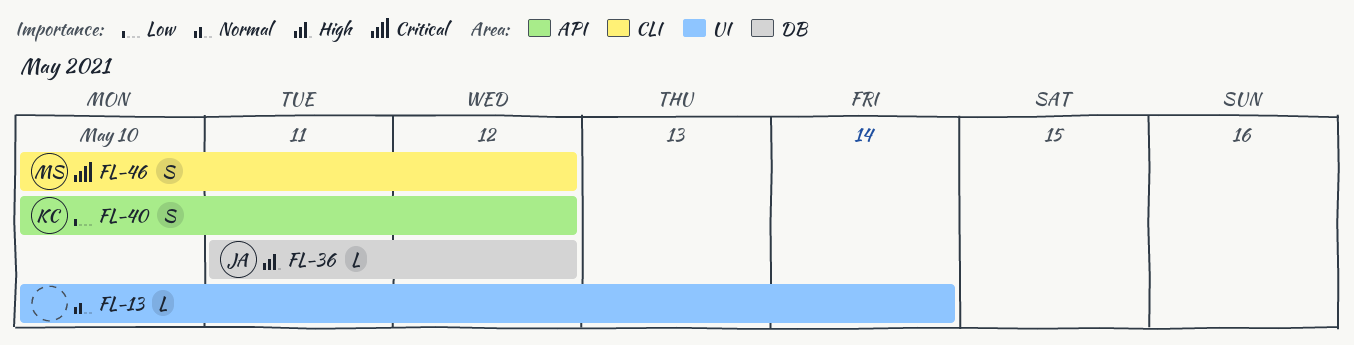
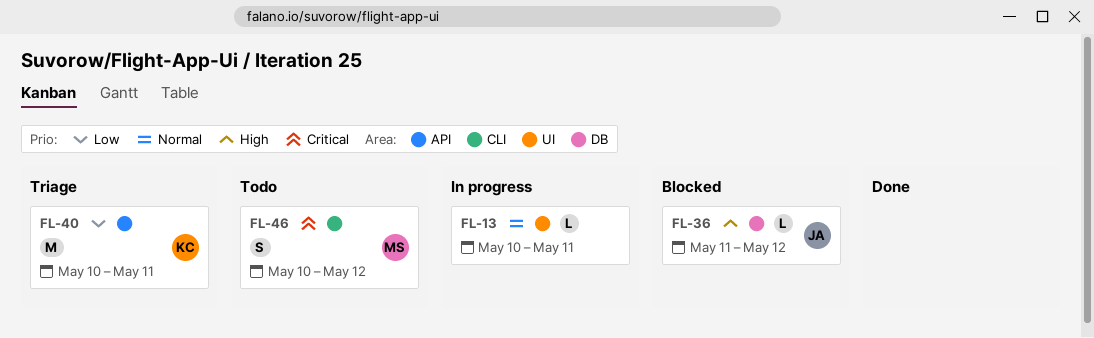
FL-13, due: May 14 -> May 11
FL-40, estimate: S -> M
FL-40, due: May 12 -> May 11

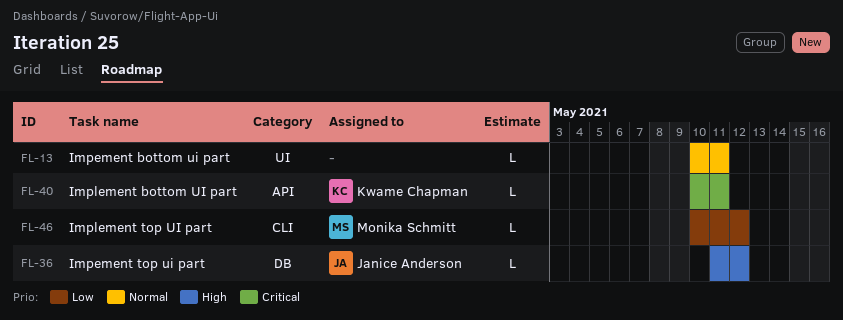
FL-40, priority: Low -> Critical
FL-40, estimate: M -> L
FL-46, priority: Critical -> Low
FL-46, estimate: S -> L

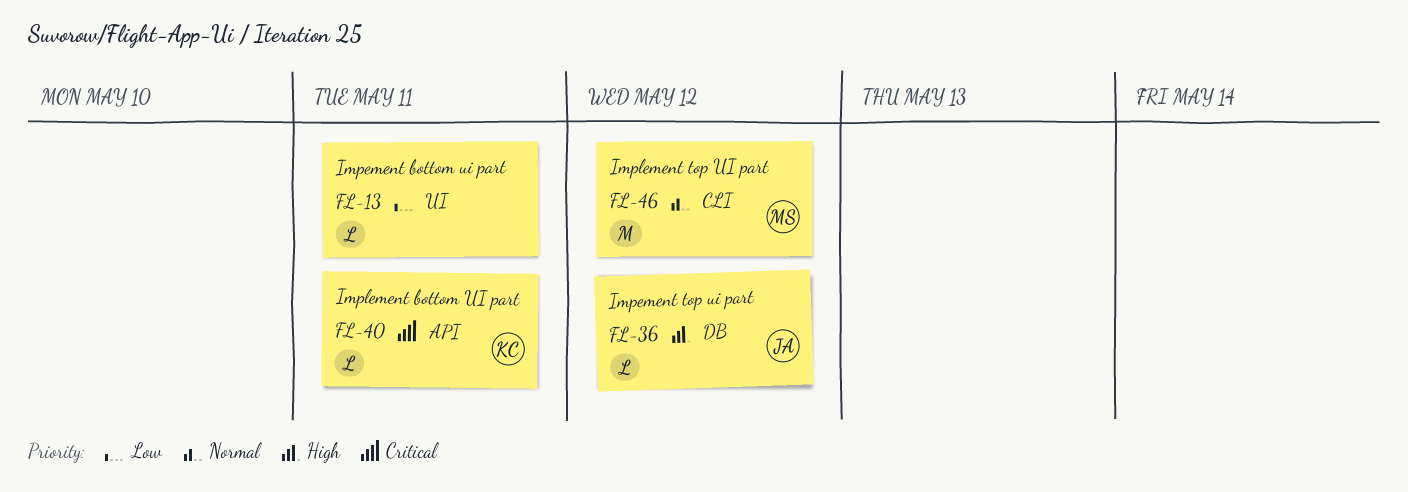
FL-13, priority: Normal -> Low
FL-46, priority: Low -> Normal
FL-46, estimate: L -> M

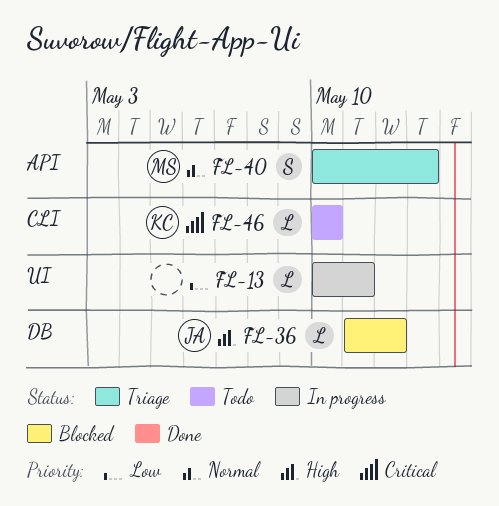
FL-40, owner: KC -> MS
FL-40, priority: Critical -> Normal
FL-40, estimate: L -> S
FL-40, due: May 11 -> May 13
FL-46, owner: MS -> KC
FL-46, priority: Normal -> Critical
FL-46, estimate: M -> L
FL-46, due: May 12 -> May 10

